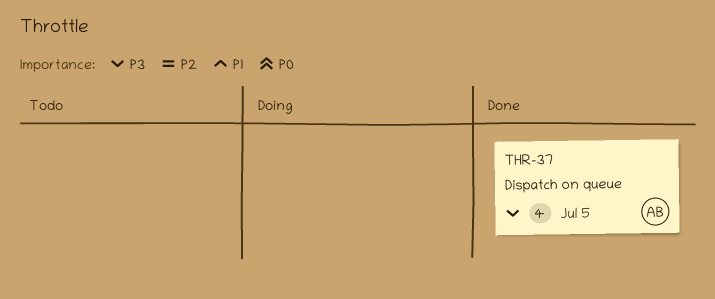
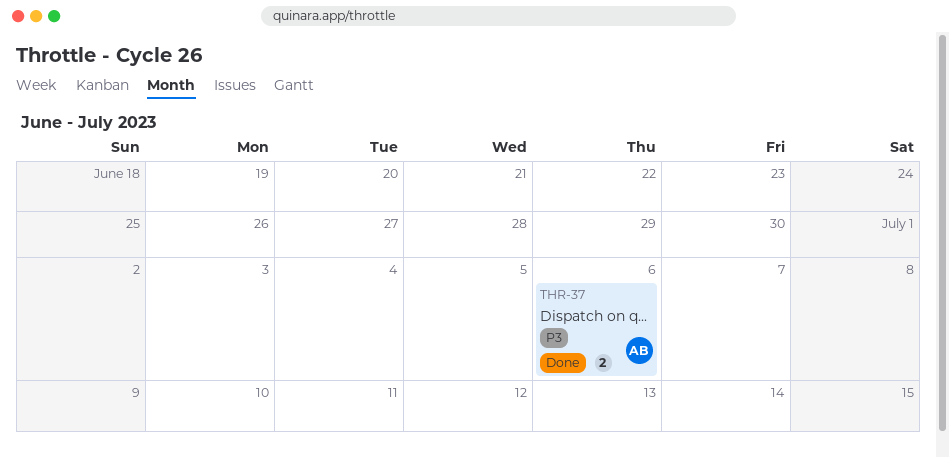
THR-37, estimate: 4 -> 2
THR-37, due: Jul 5 -> Jul 6

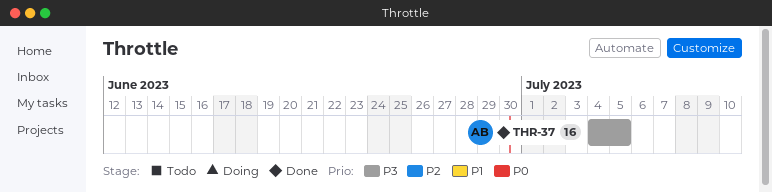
THR-37, estimate: 2 -> 16
THR-37, due: Jul 6 -> Jul 5

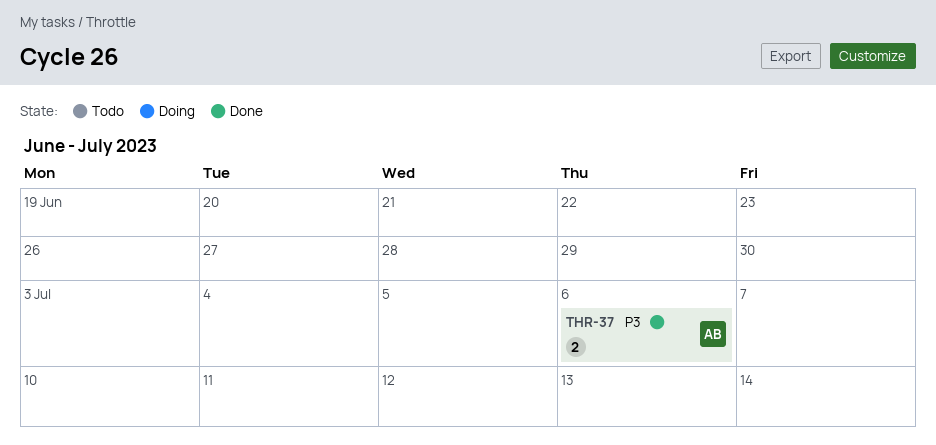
THR-37, estimate: 16 -> 2
THR-37, due: Jul 5 -> Jul 6

